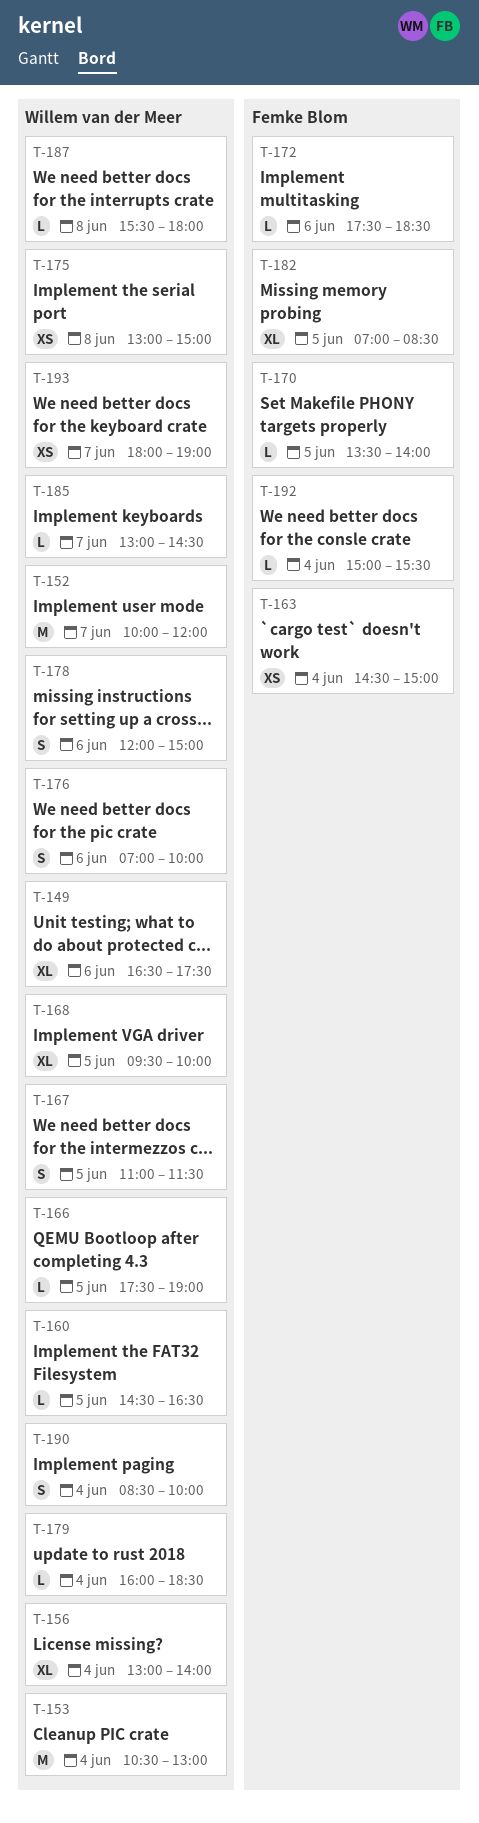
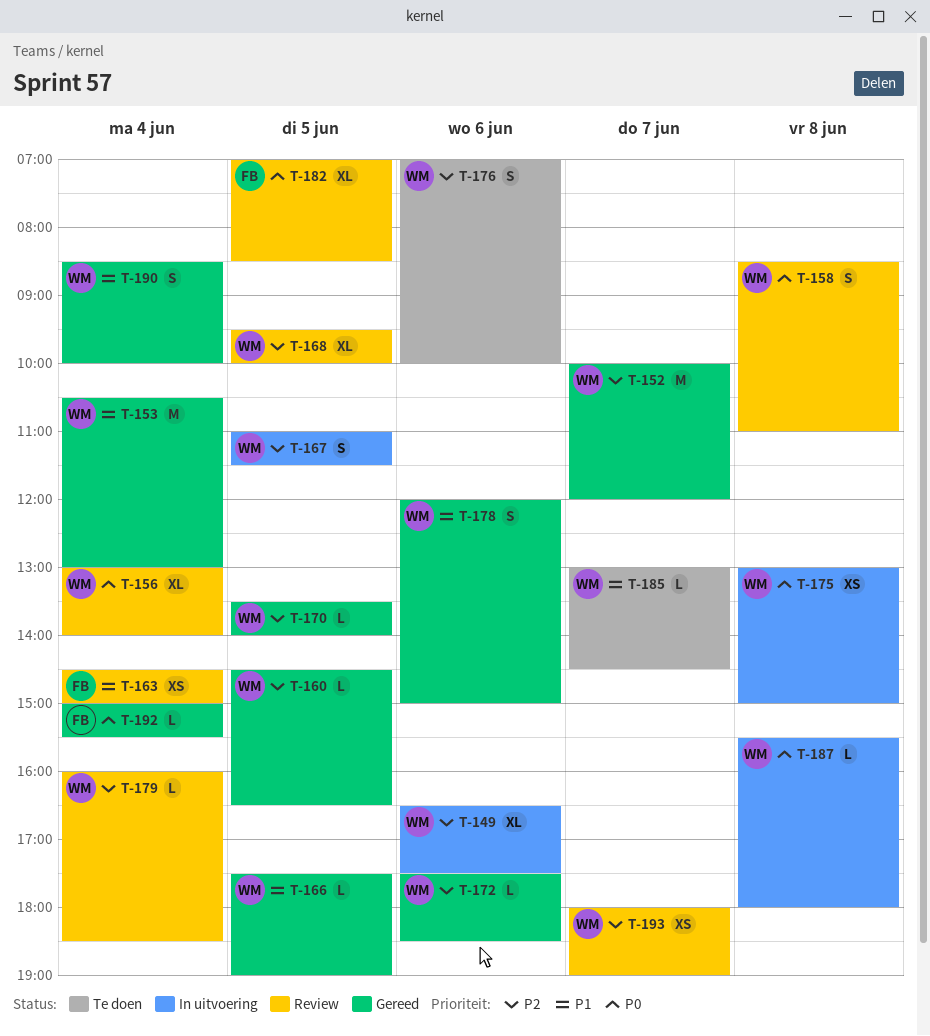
T-158: none -> present
T-170, owner: Femke Blom -> Willem van der Meer
T-172, owner: Femke Blom -> Willem van der Meer

